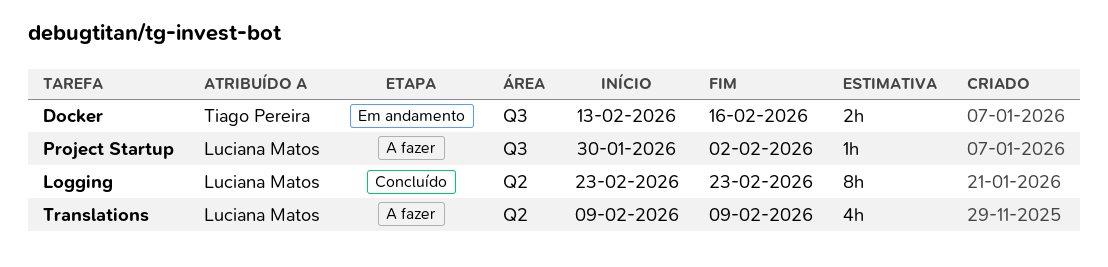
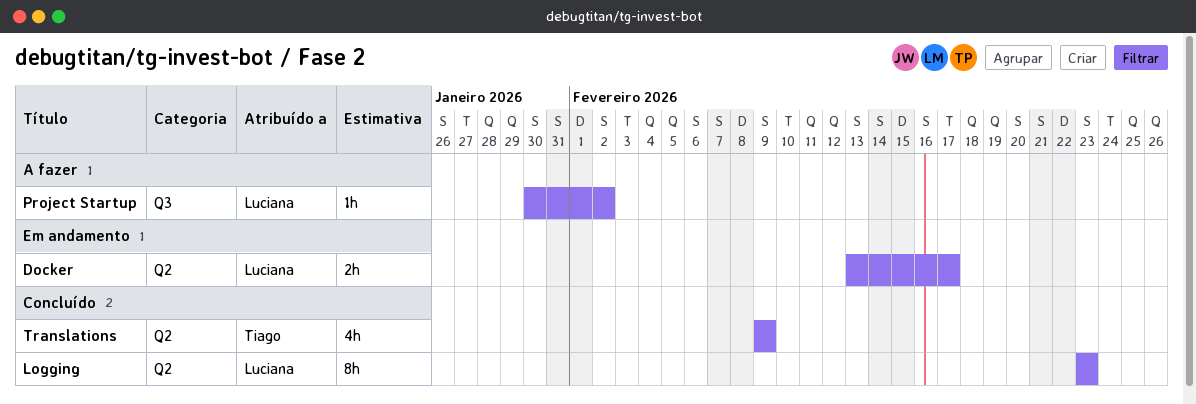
Docker, owner: Tiago Pereira -> Luciana Matos
Docker, label: Q3 -> Q2
Docker, due: Feb 16 -> Feb 17
Translations, status: A fazer -> Concluído
Translations, owner: Luciana Matos -> Tiago Pereira

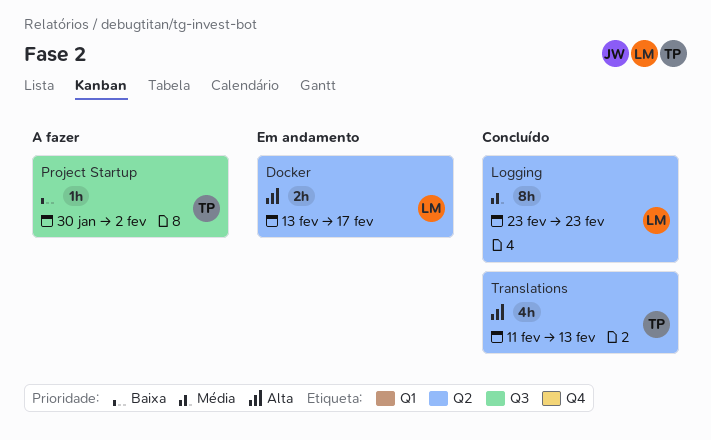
Project Startup, owner: Luciana -> Tiago
Translations, start: Feb 9 -> Feb 11
Translations, due: Feb 9 -> Feb 13

